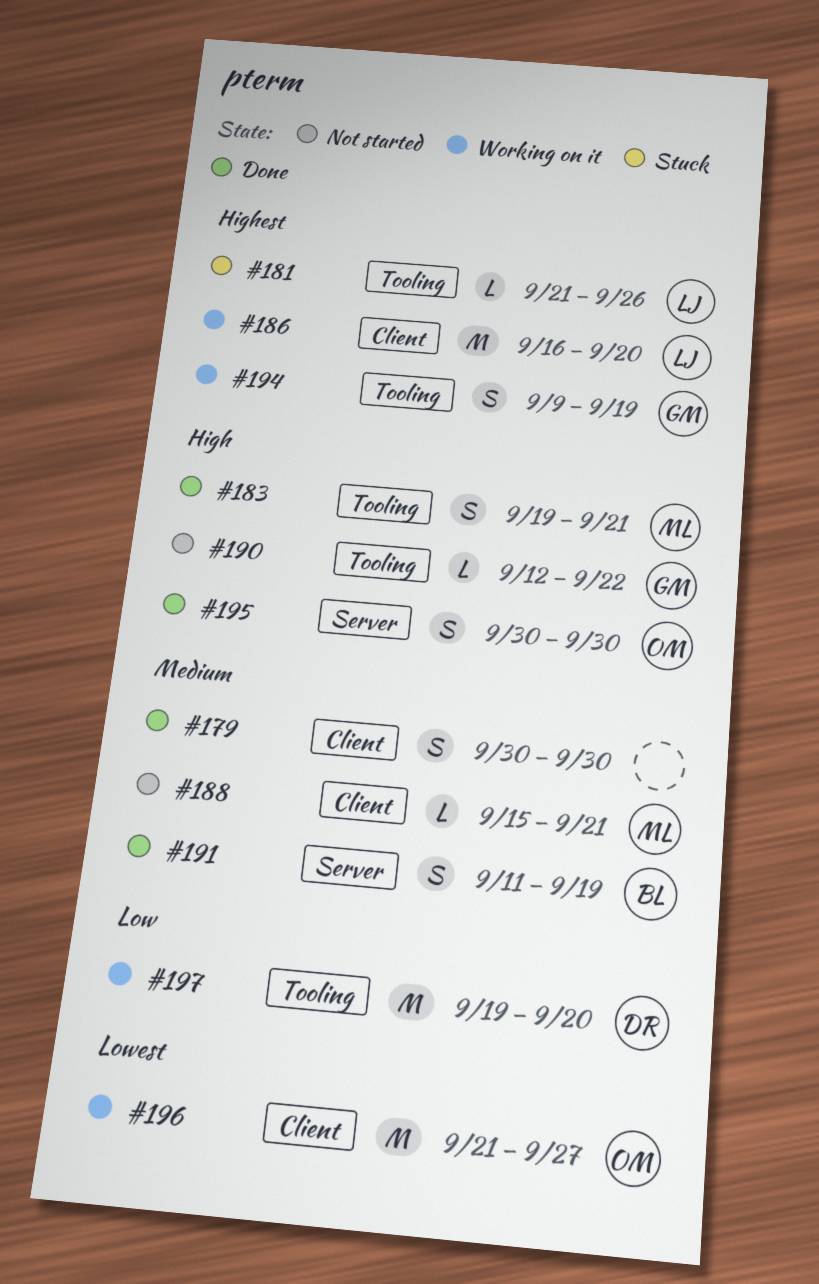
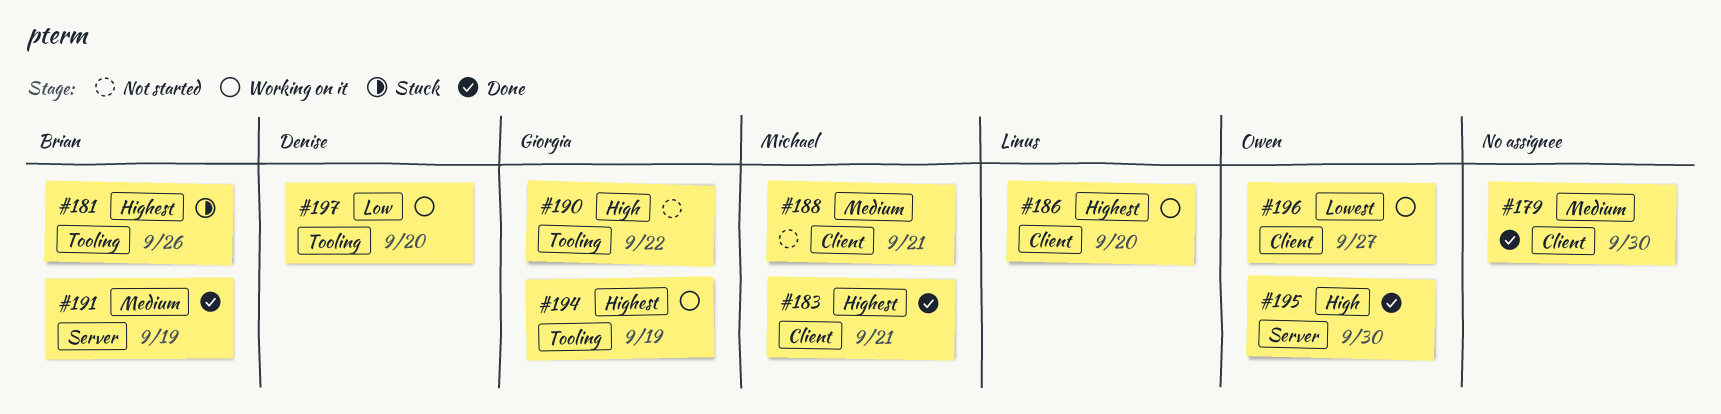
#181, owner: Linus -> Brian
#183, priority: High -> Highest
#183, label: Tooling -> Client

